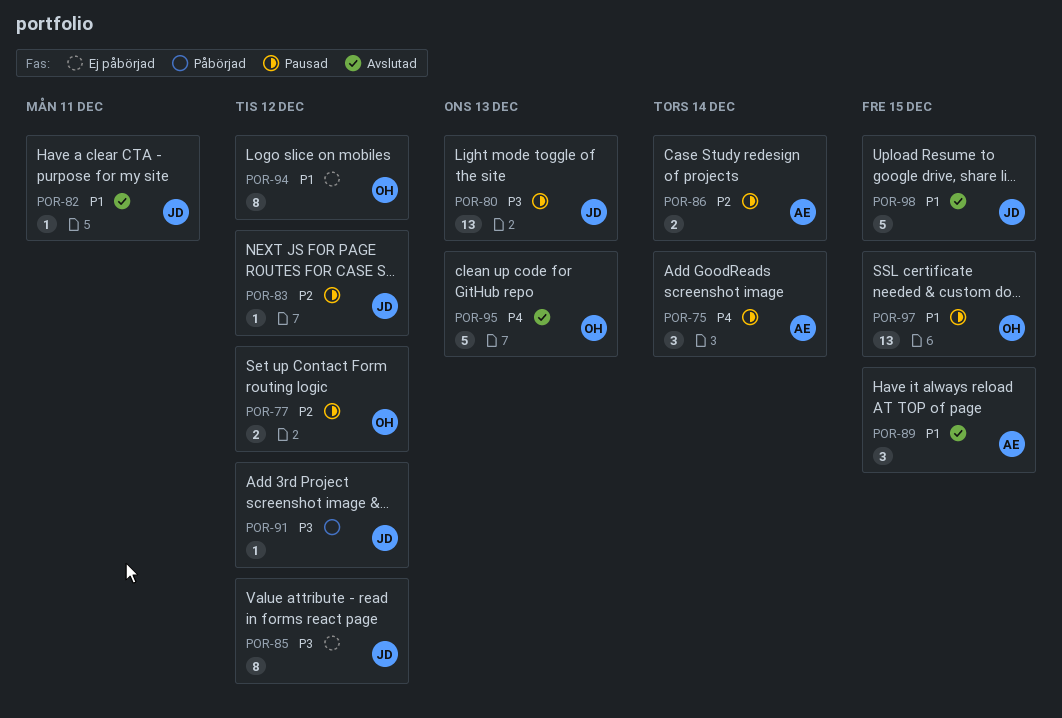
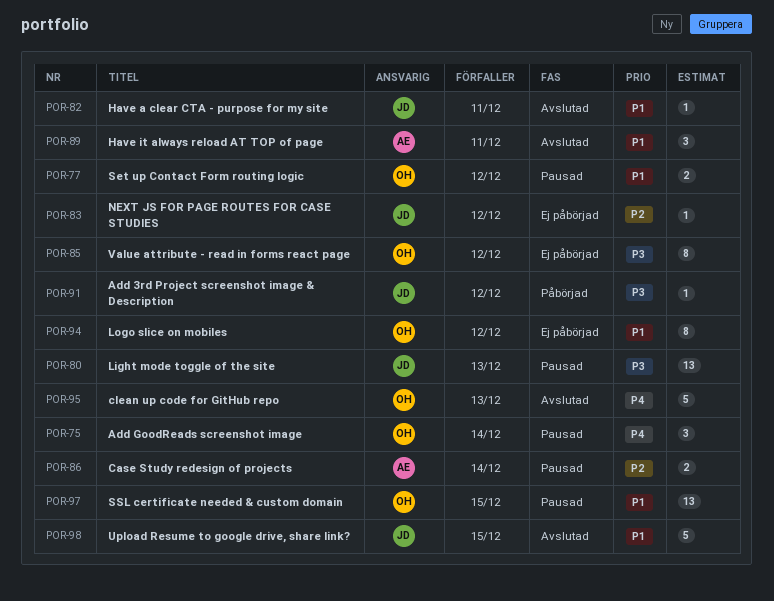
POR-75, owner: AE -> OH
POR-77, priority: P2 -> P1
POR-83, status: Pausad -> Ej påbörjad
POR-85, owner: JD -> OH
POR-89, due: Dec 15 -> Dec 11

